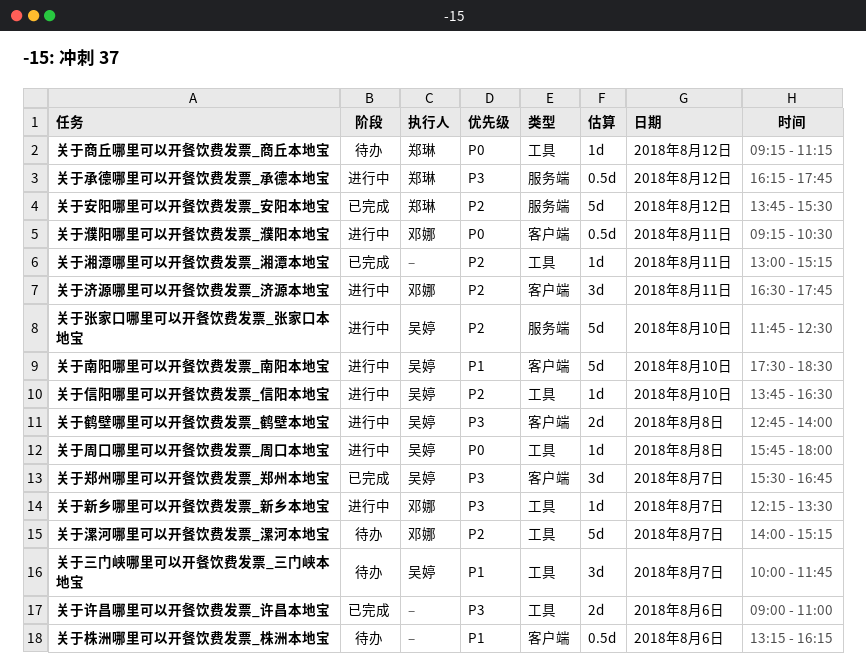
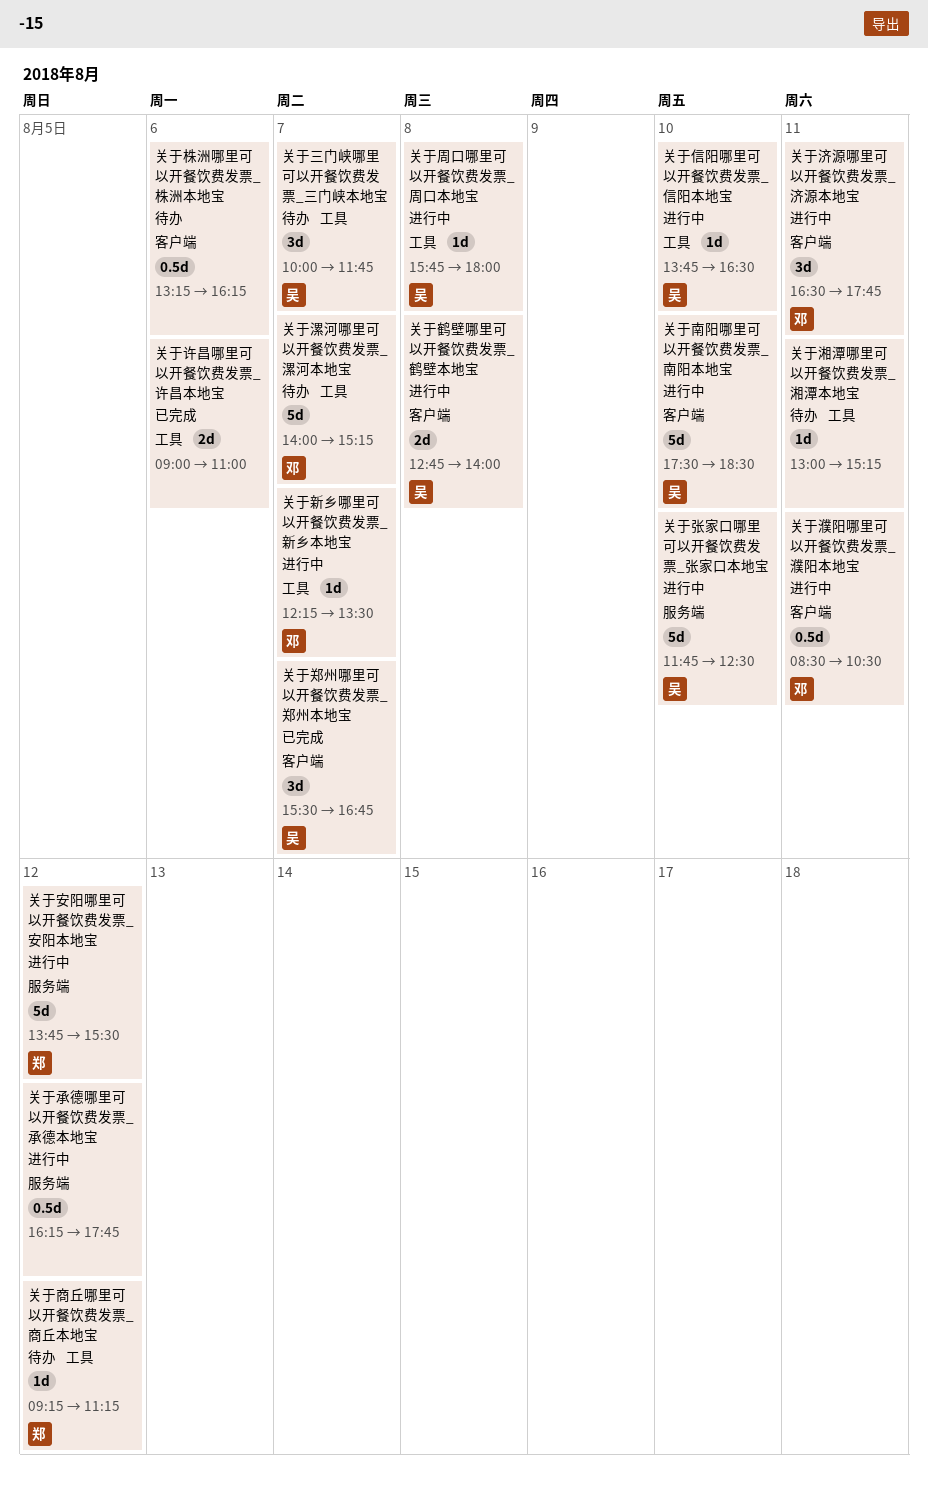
关于安阳哪里可以开餐饮费发票_安阳本地宝, status: 已完成 -> 进行中
关于承德哪里可以开餐饮费发票_承德本地宝, owner: 郑琳 -> none
关于湘潭哪里可以开餐饮费发票_湘潭本地宝, status: 已完成 -> 待办
关于濮阳哪里可以开餐饮费发票_濮阳本地宝, begins: 09:15 -> 08:30

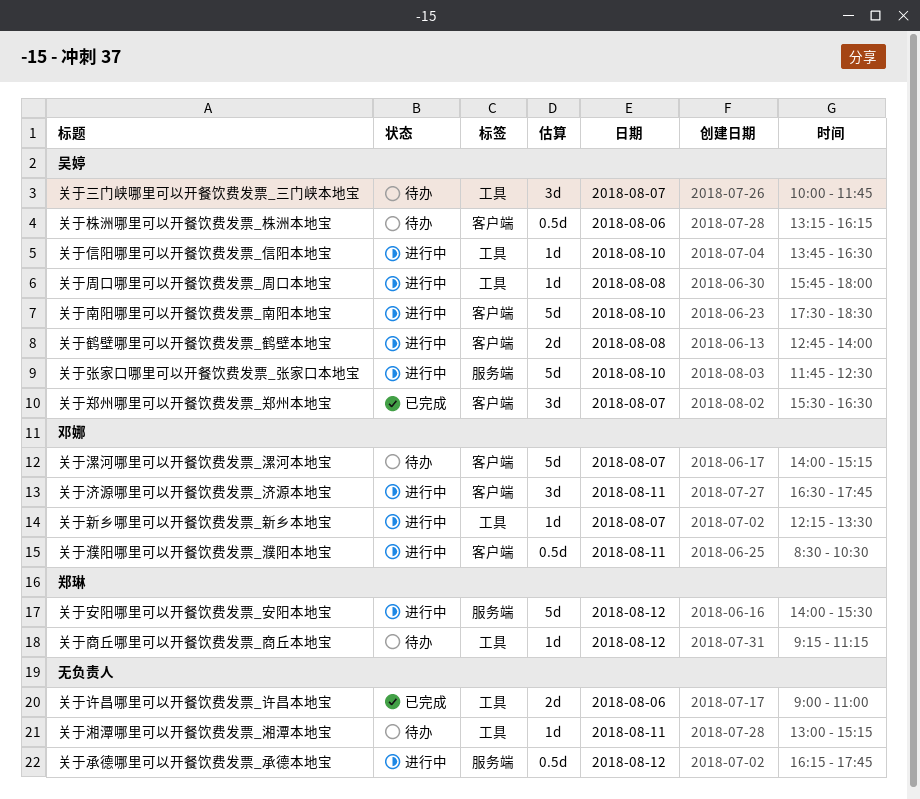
关于安阳哪里可以开餐饮费发票_安阳本地宝, begins: 13:45 -> 14:00
关于株洲哪里可以开餐饮费发票_株洲本地宝, owner: none -> 吴婷
关于漯河哪里可以开餐饮费发票_漯河本地宝, label: 工具 -> 客户端
关于郑州哪里可以开餐饮费发票_郑州本地宝, ends: 16:45 -> 16:30

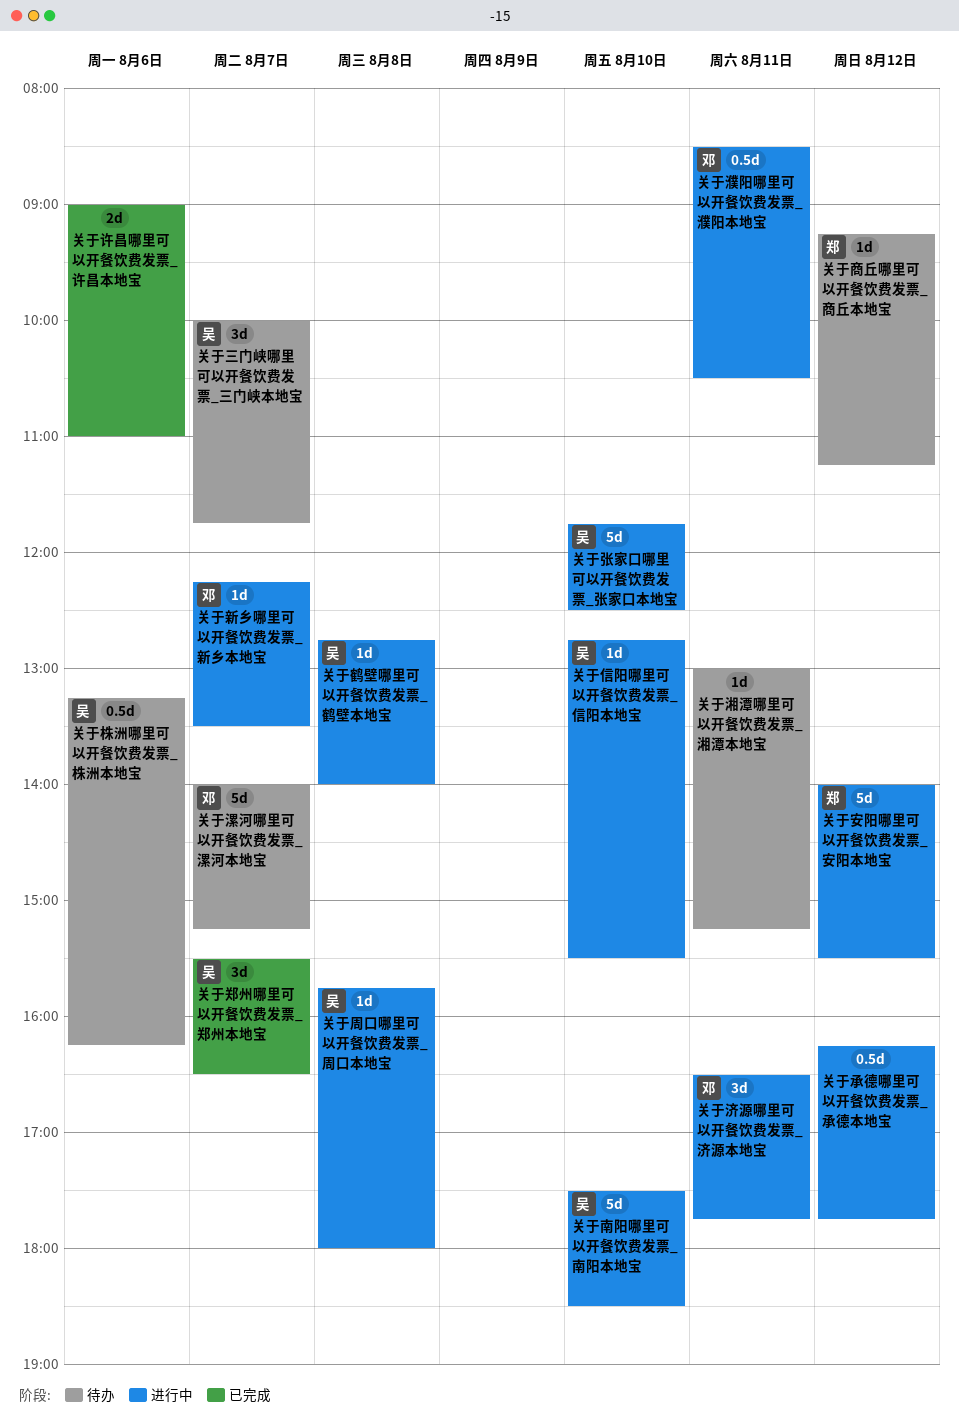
关于信阳哪里可以开餐饮费发票_信阳本地宝, begins: 13:45 -> 12:45
关于信阳哪里可以开餐饮费发票_信阳本地宝, ends: 16:30 -> 15:30
关于鹤壁哪里可以开餐饮费发票_鹤壁本地宝, estimate: 2d -> 1d

